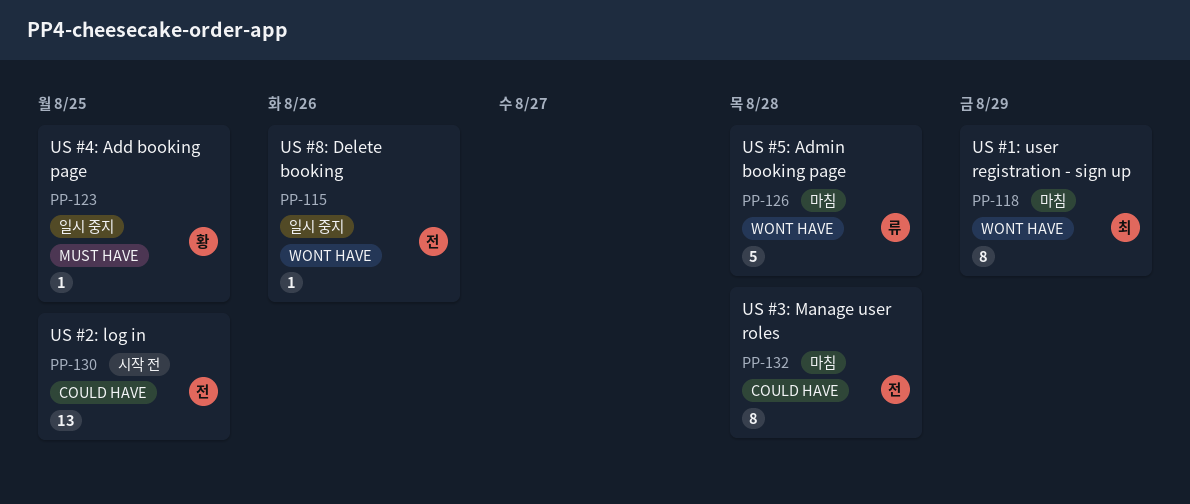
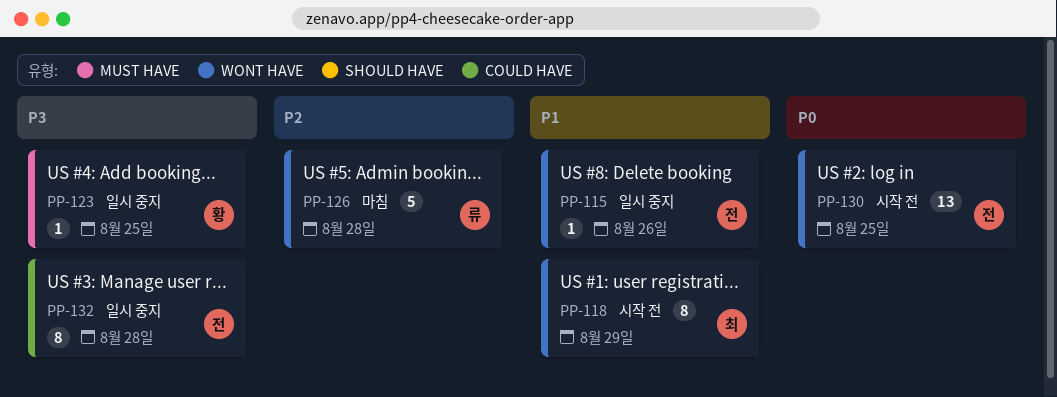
PP-118, status: 마침 -> 시작 전
PP-130, label: COULD HAVE -> WONT HAVE
PP-132, status: 마침 -> 일시 중지

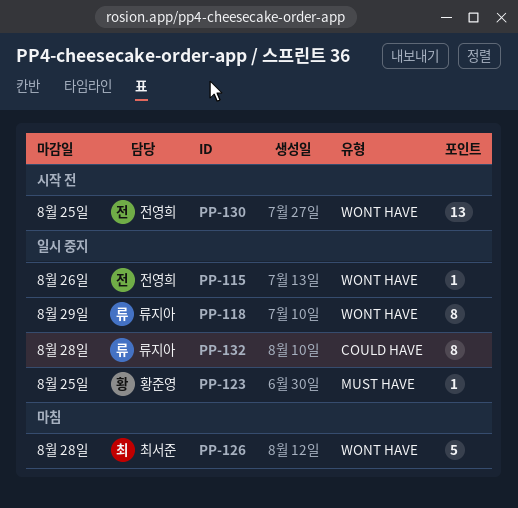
PP-118, status: 시작 전 -> 일시 중지
PP-118, owner: 최서준 -> 류지아
PP-126, owner: 류지아 -> 최서준
PP-132, owner: 전영희 -> 류지아

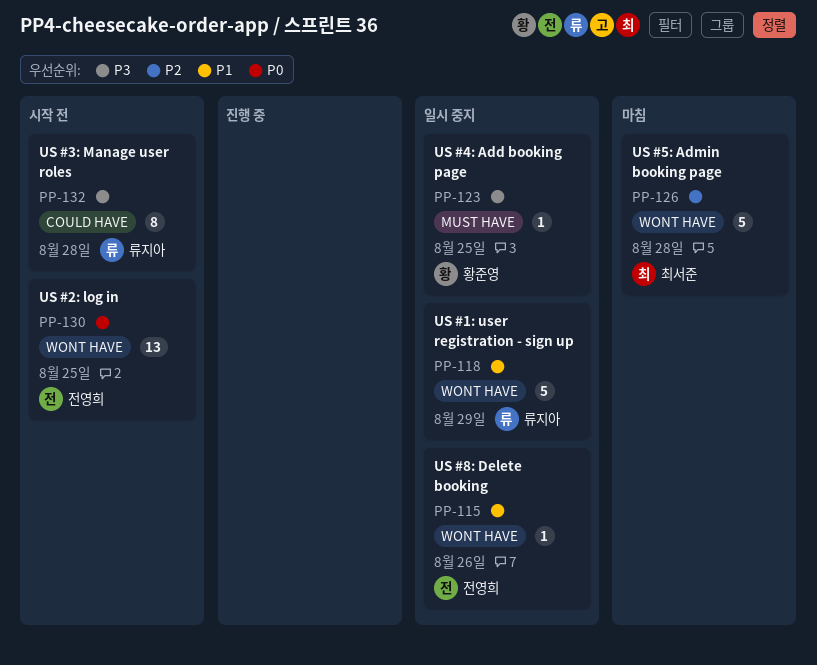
PP-118, estimate: 8 -> 5
PP-132, status: 일시 중지 -> 시작 전

